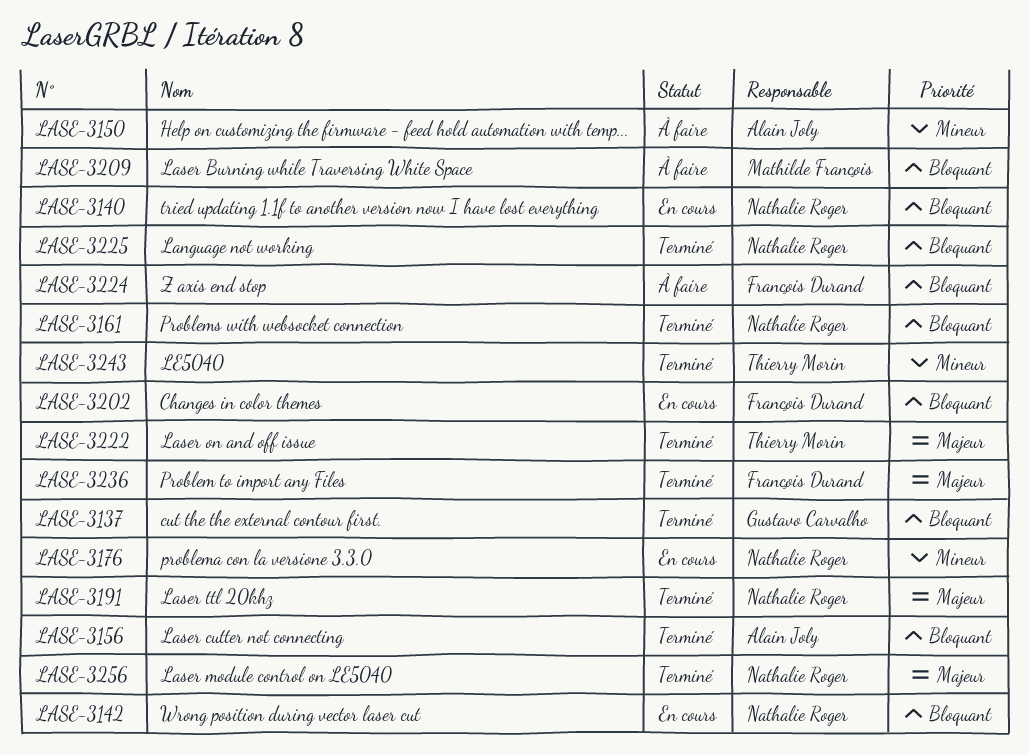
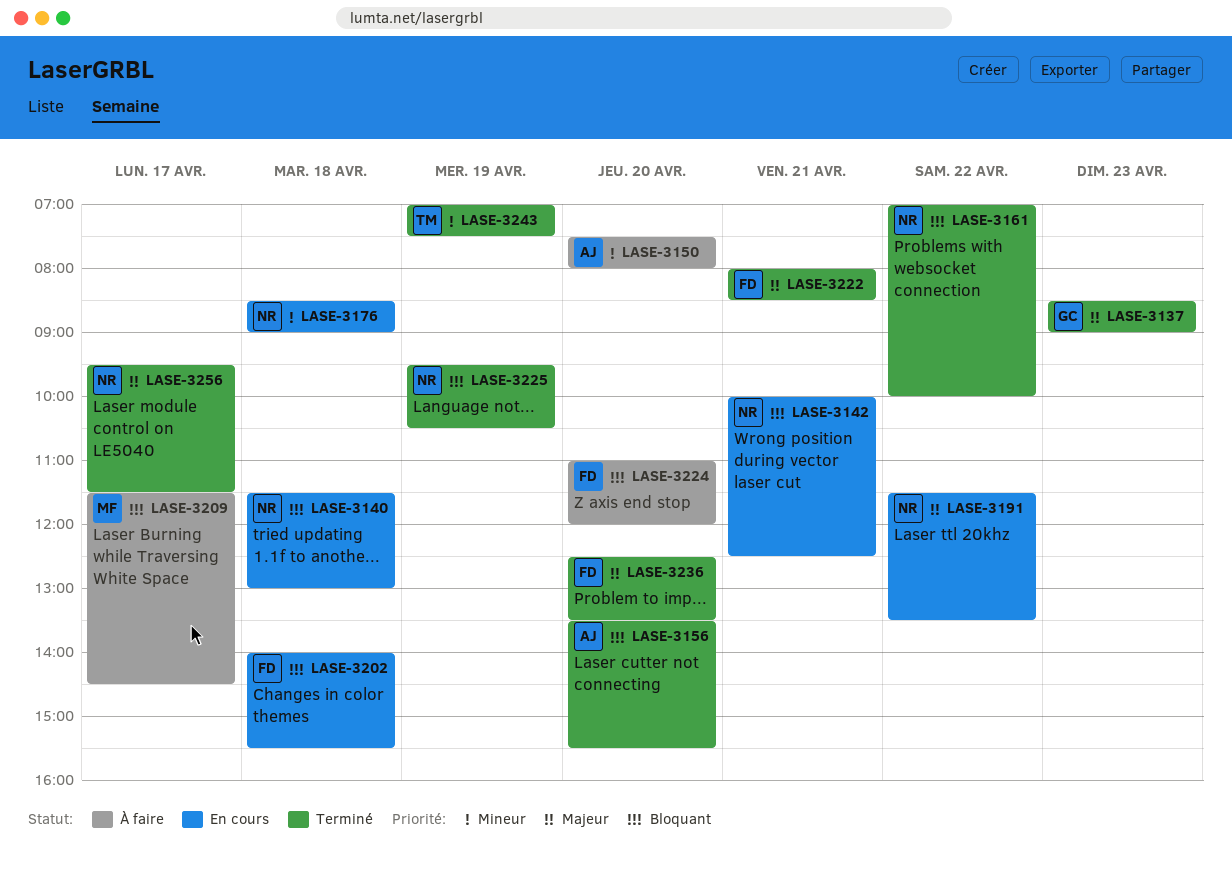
LASE-3137, priority: Bloquant -> Majeur
LASE-3191, status: Terminé -> En cours
LASE-3222, owner: Thierry Morin -> François Durand

